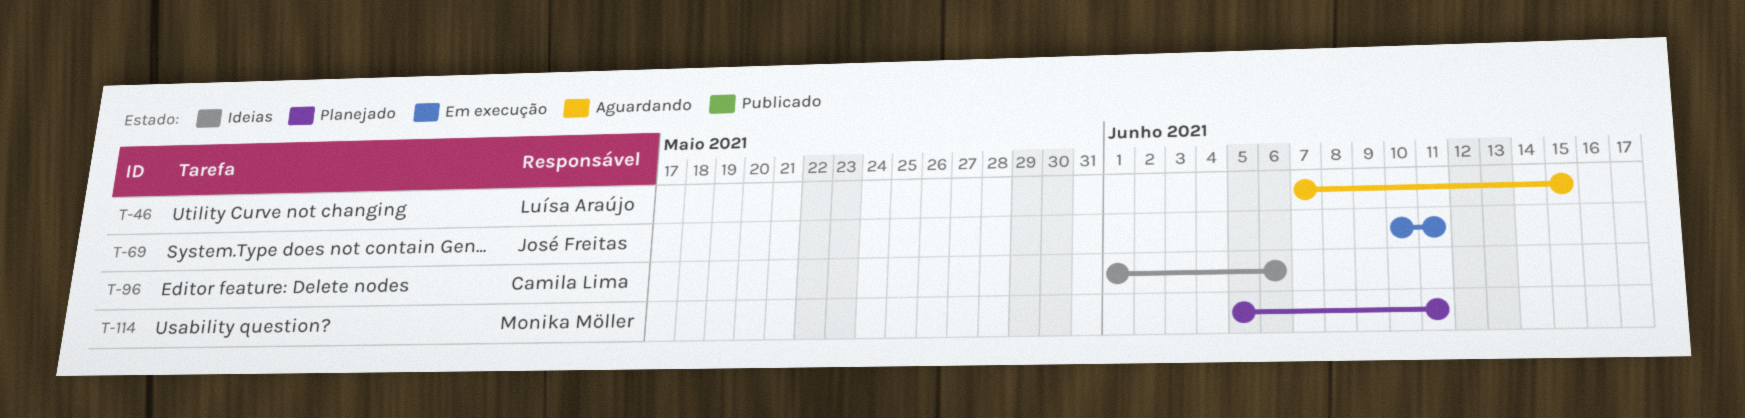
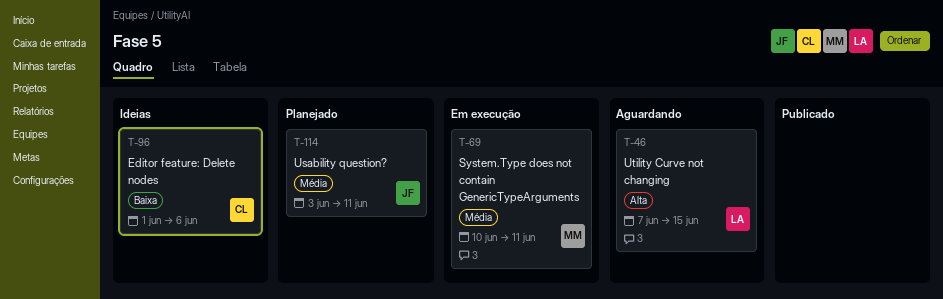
T-69, owner: José Freitas -> Monika Möller
T-114, owner: Monika Möller -> José Freitas
T-114, start: Jun 5 -> Jun 3

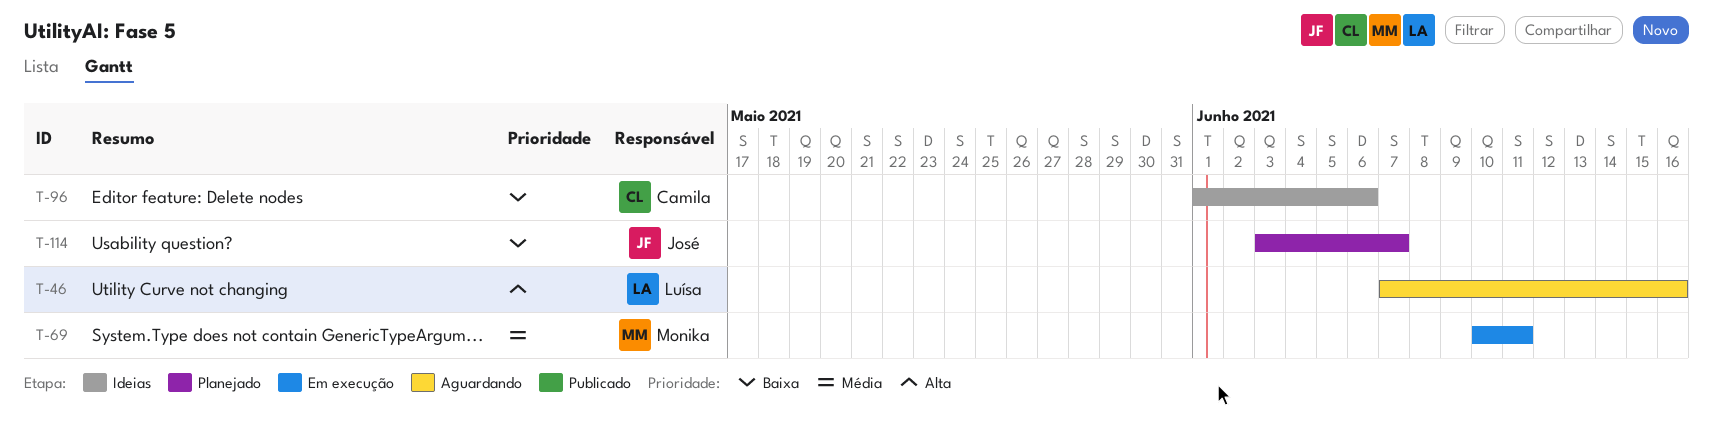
T-46, due: Jun 15 -> Jun 16
T-114, priority: Média -> Baixa
T-114, due: Jun 11 -> Jun 7

